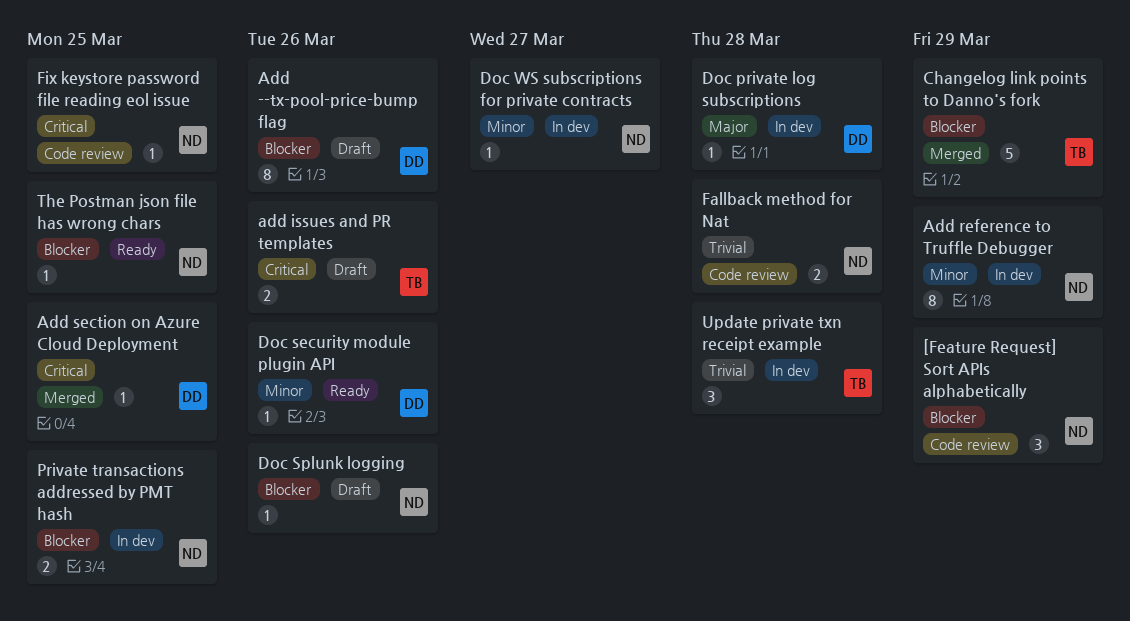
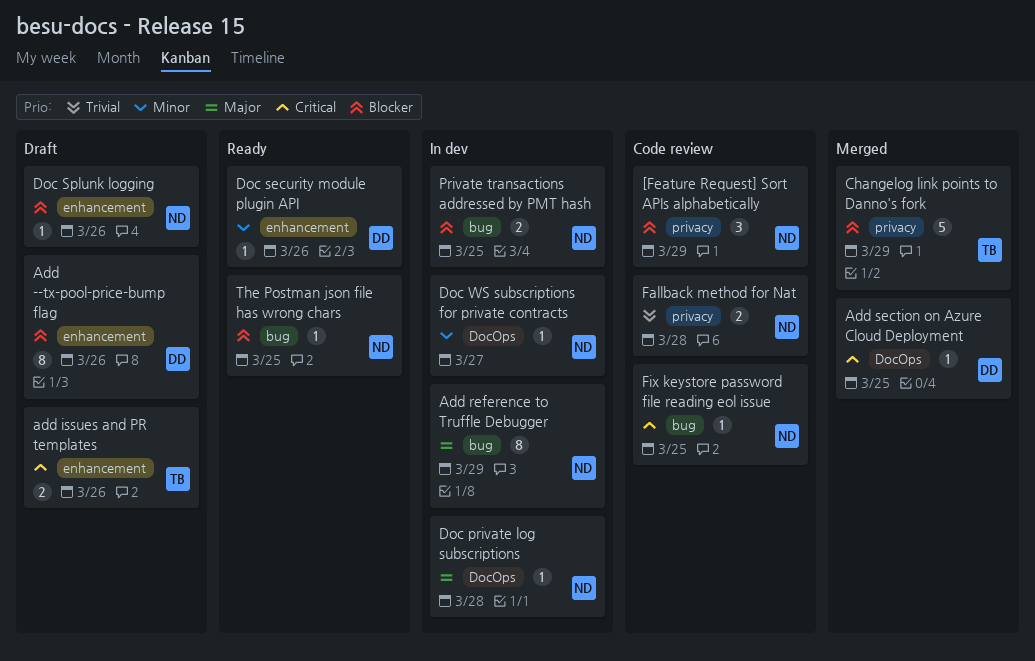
Add reference to Truffle Debugger, priority: Minor -> Major
Doc private log subscriptions, owner: DD -> ND
Update private txn receipt example: present -> none

